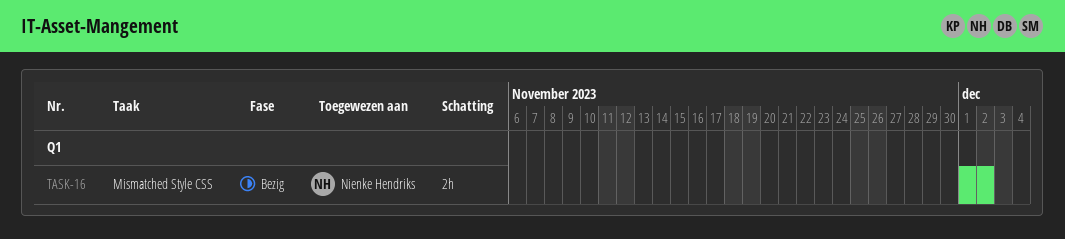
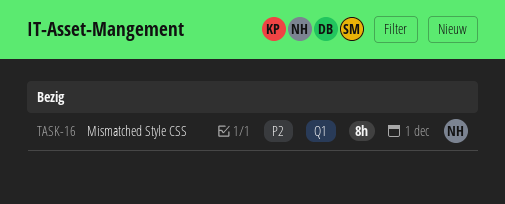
TASK-16, estimate: 2h -> 8h
TASK-16, due: Dec 2 -> Dec 1

